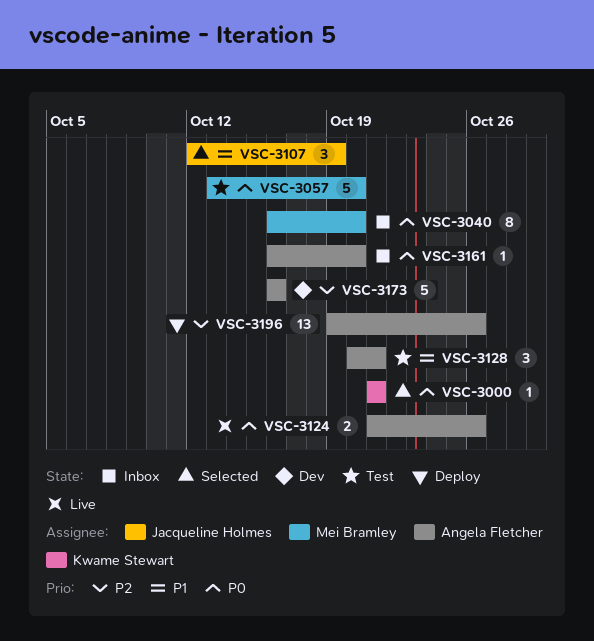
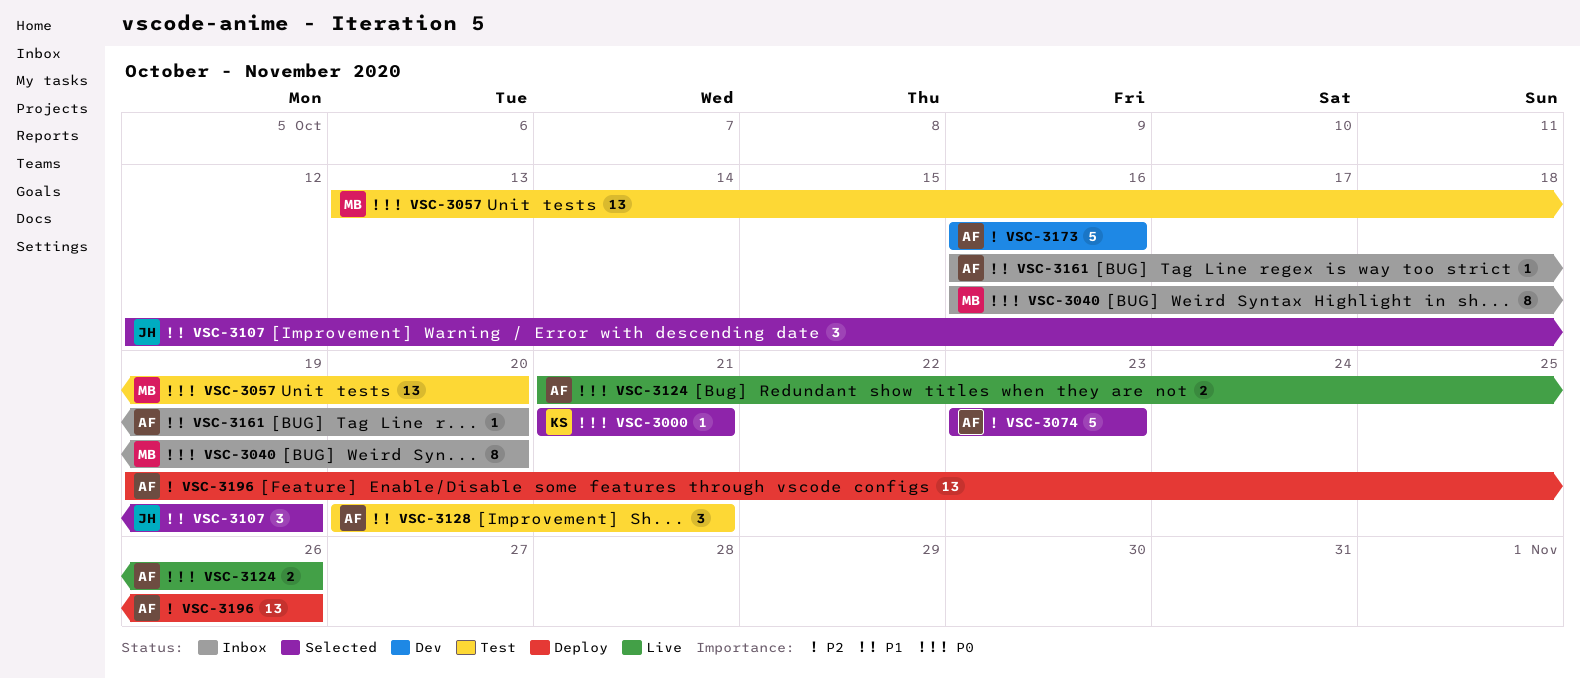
VSC-3057, estimate: 5 -> 13
VSC-3074: none -> present
VSC-3161, priority: P0 -> P1

